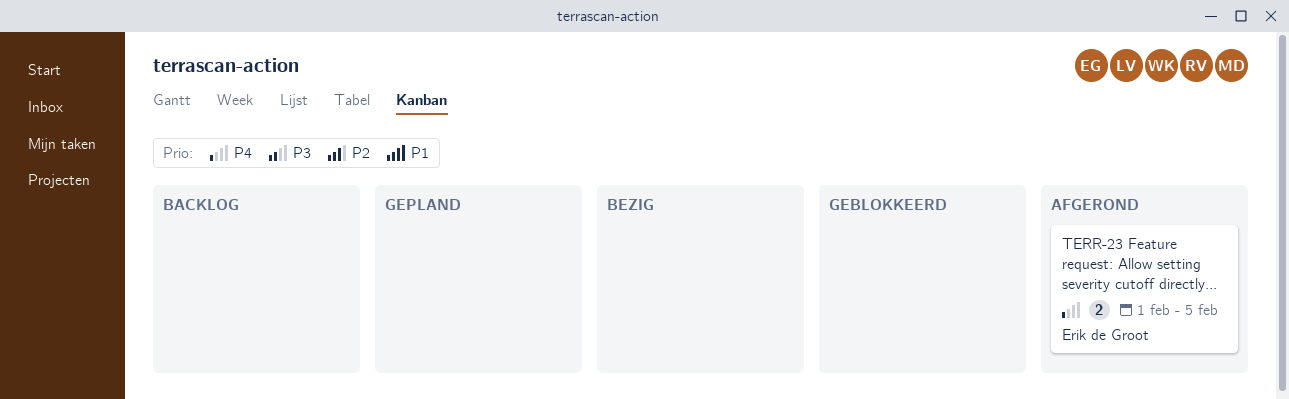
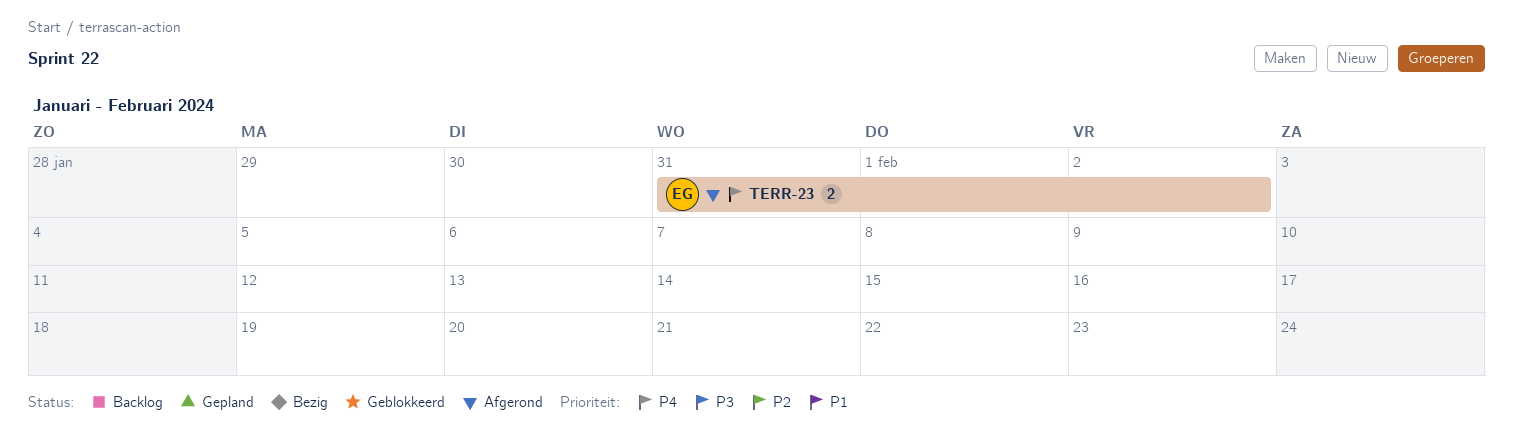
TERR-23, start: Feb 1 -> Jan 31
TERR-23, due: Feb 5 -> Feb 2

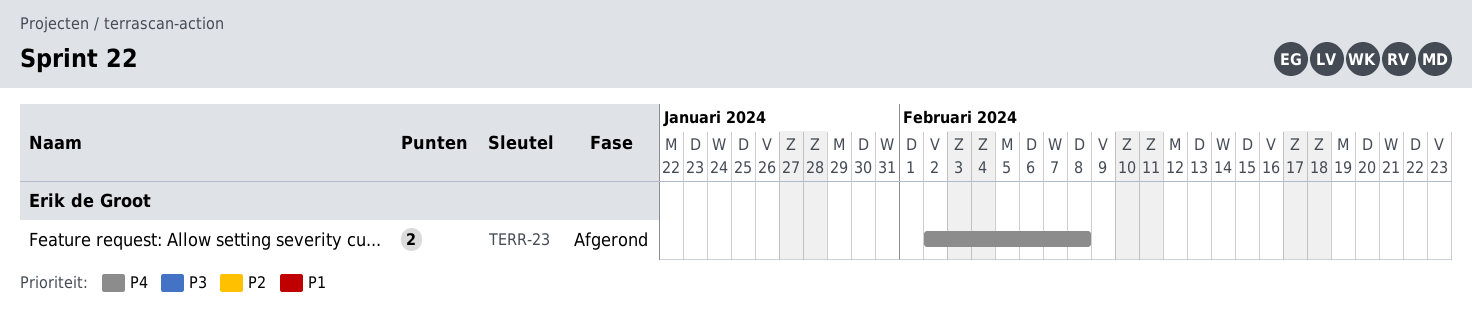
TERR-23, start: Jan 31 -> Feb 2
TERR-23, due: Feb 2 -> Feb 8

